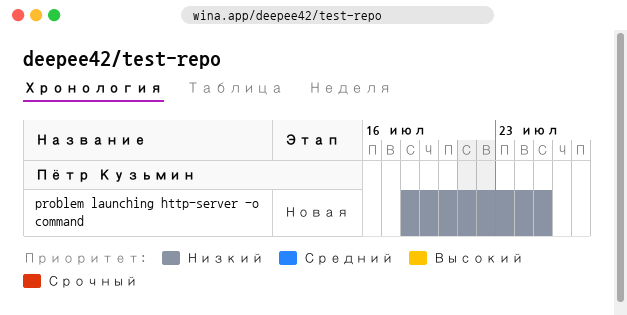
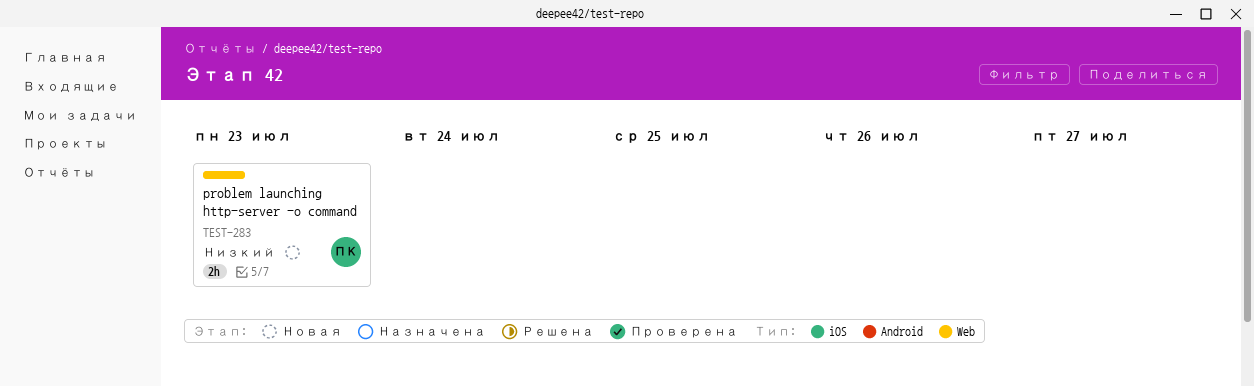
problem launching http-server -o command, due: Jul 25 -> Jul 23

